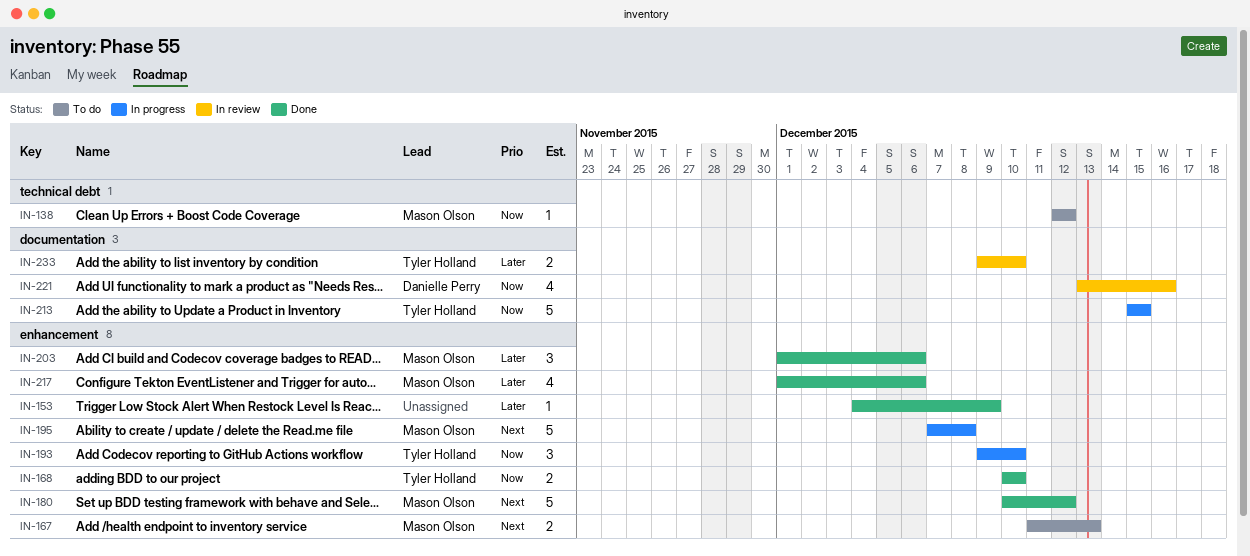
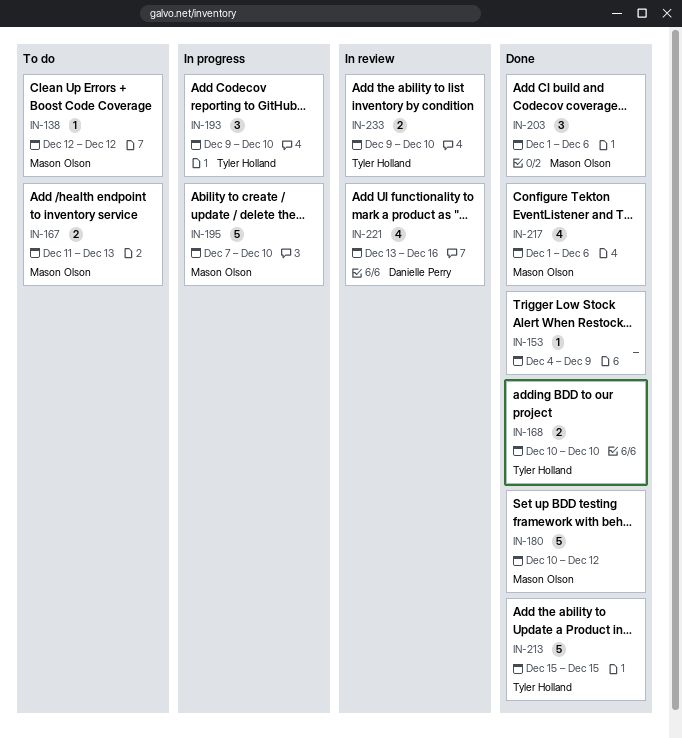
IN-195, due: Dec 8 -> Dec 10
IN-213, status: In progress -> Done

